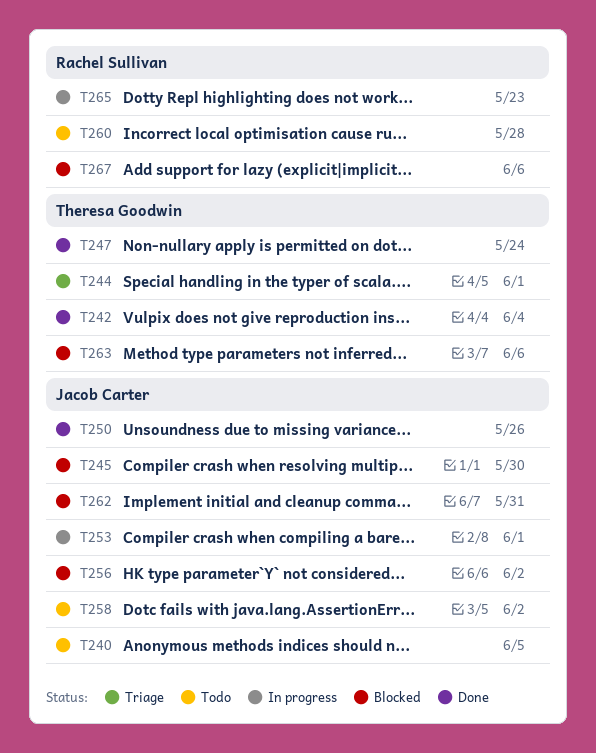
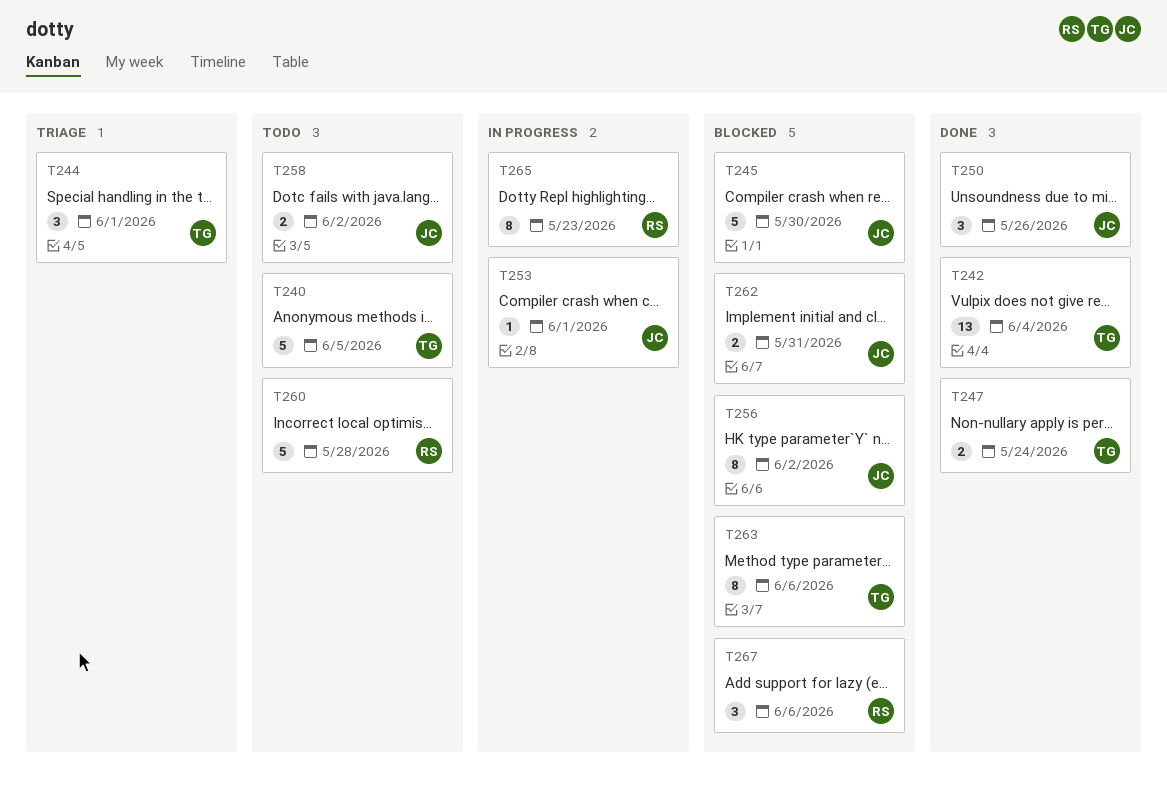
T240, owner: Jacob Carter -> Theresa Goodwin

